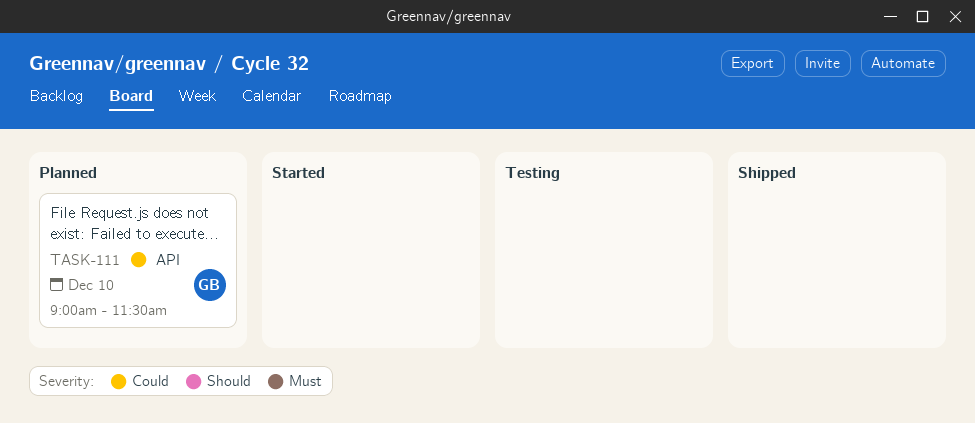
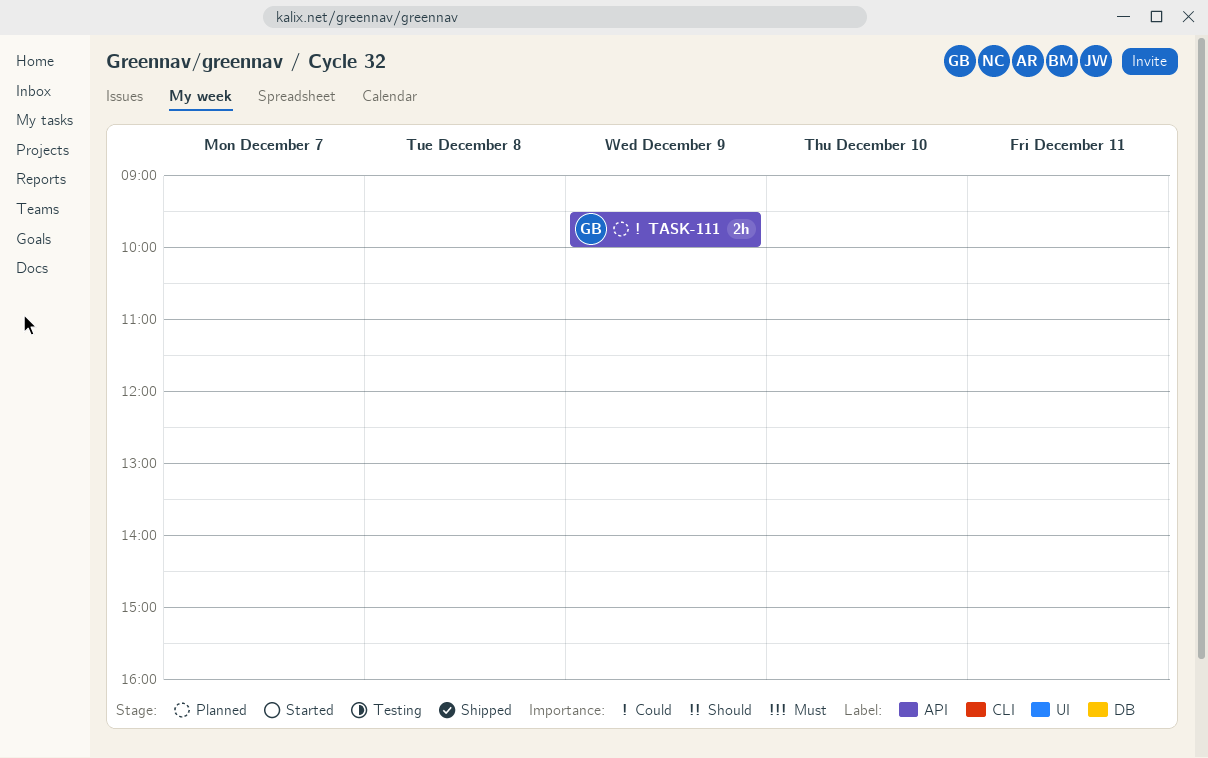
TASK-111, day: Dec 10 -> Dec 9
TASK-111, begins: 09:00 -> 09:30
TASK-111, ends: 11:30 -> 10:00

